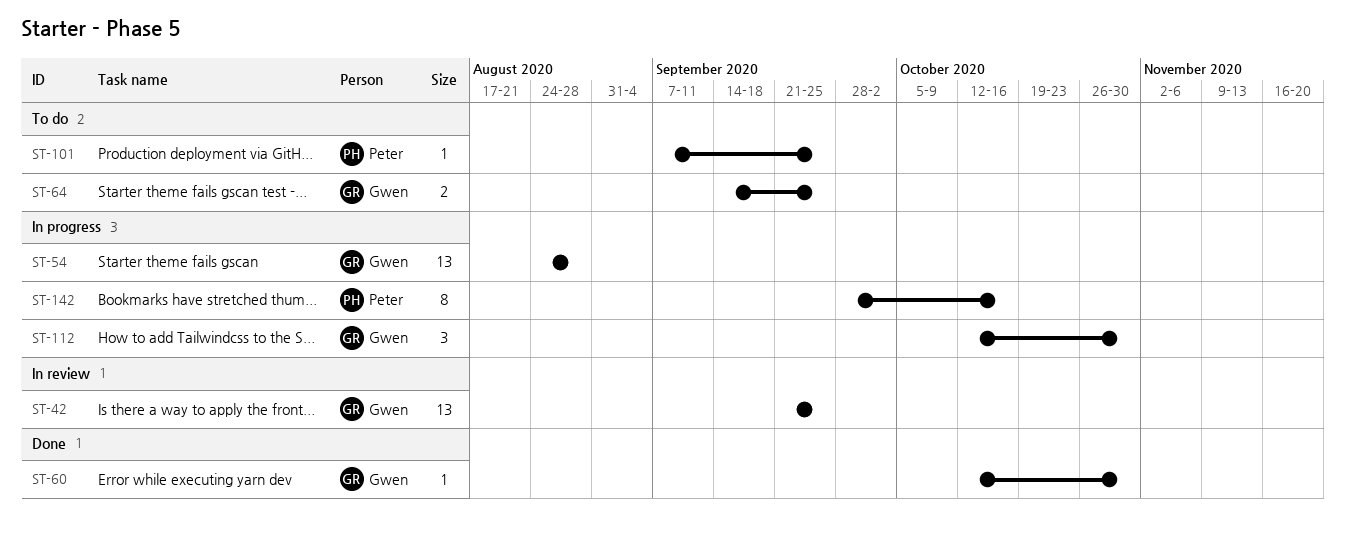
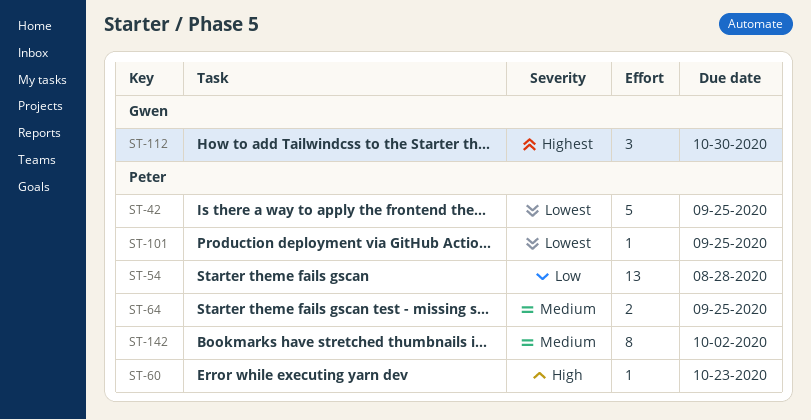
ST-42, owner: Gwen -> Peter
ST-42, estimate: 13 -> 5
ST-54, owner: Gwen -> Peter
ST-60, owner: Gwen -> Peter
ST-60, due: Oct 30 -> Oct 23
ST-64, owner: Gwen -> Peter
ST-142, due: Oct 16 -> Oct 2

